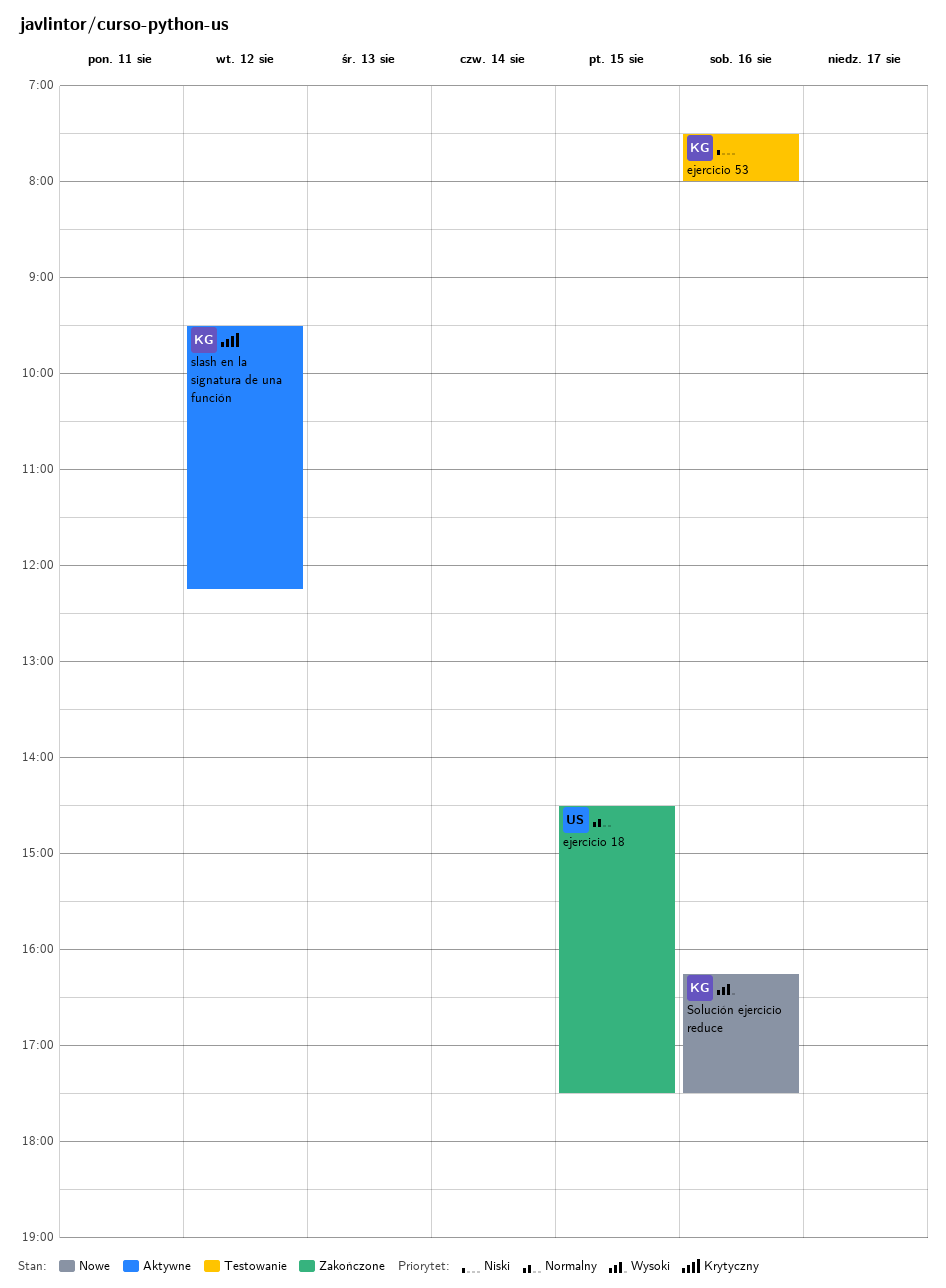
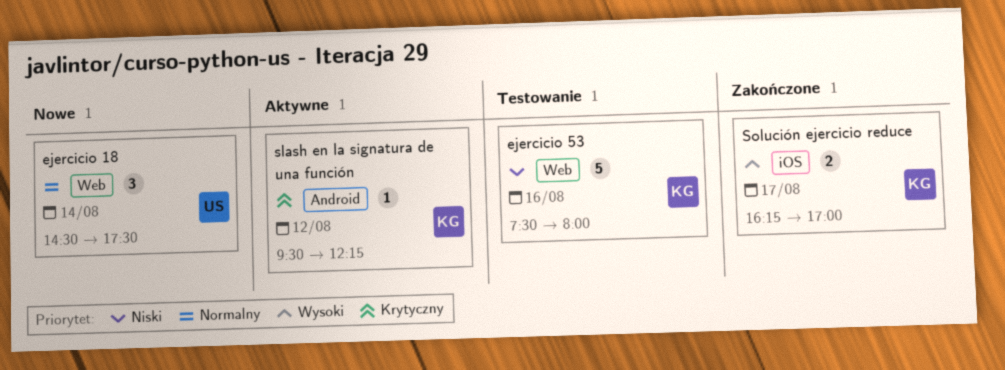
ejercicio 18, status: Zakończone -> Nowe
ejercicio 18, day: Aug 15 -> Aug 14
Solución ejercicio reduce, status: Nowe -> Zakończone
Solución ejercicio reduce, day: Aug 16 -> Aug 17
Solución ejercicio reduce, ends: 17:30 -> 17:00

